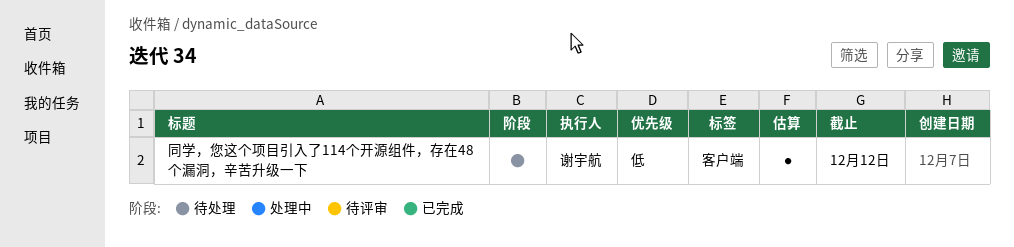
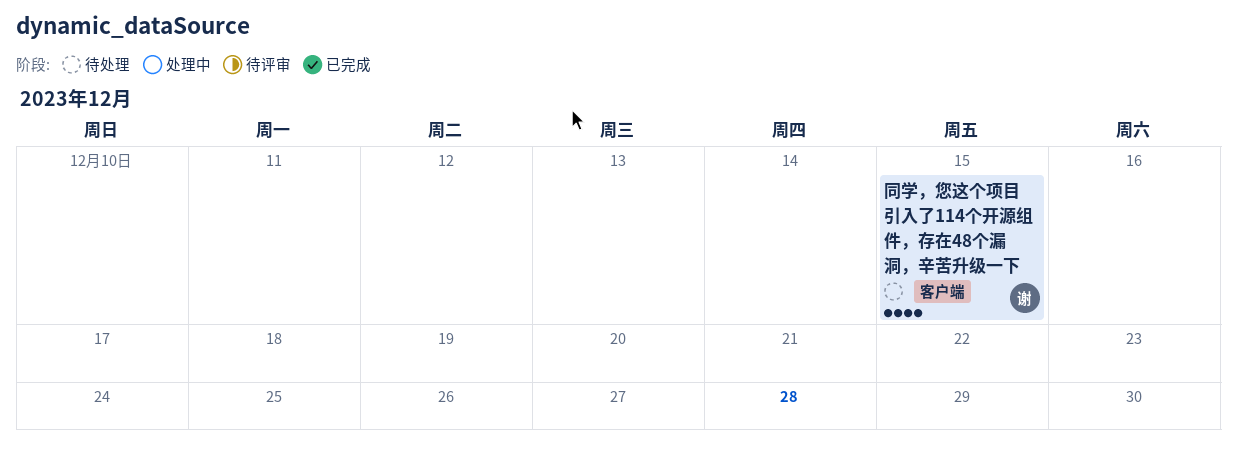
同学，您这个项目引入了114个开源组件，存在48个漏洞，辛苦升级一下, estimate: 1 -> 4
同学，您这个项目引入了114个开源组件，存在48个漏洞，辛苦升级一下, due: Dec 12 -> Dec 15

